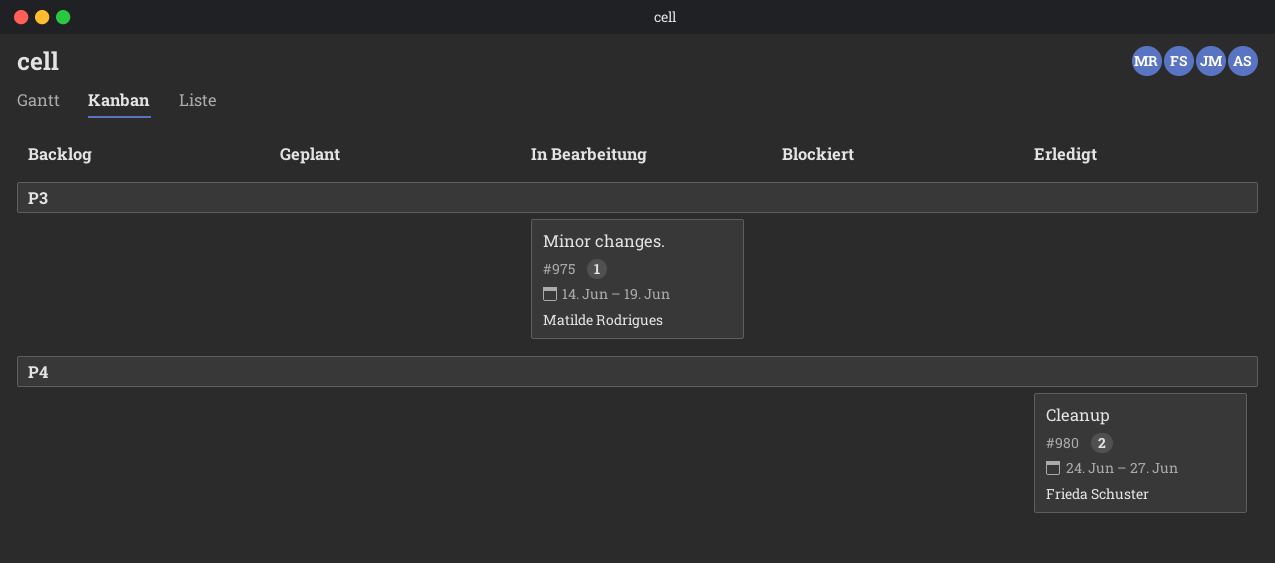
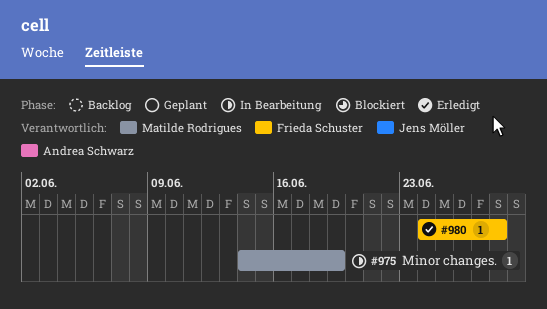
#980, estimate: 2 -> 1
#980, due: Jun 27 -> Jun 28

